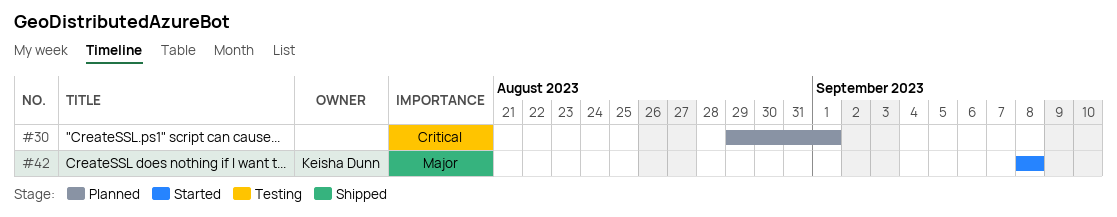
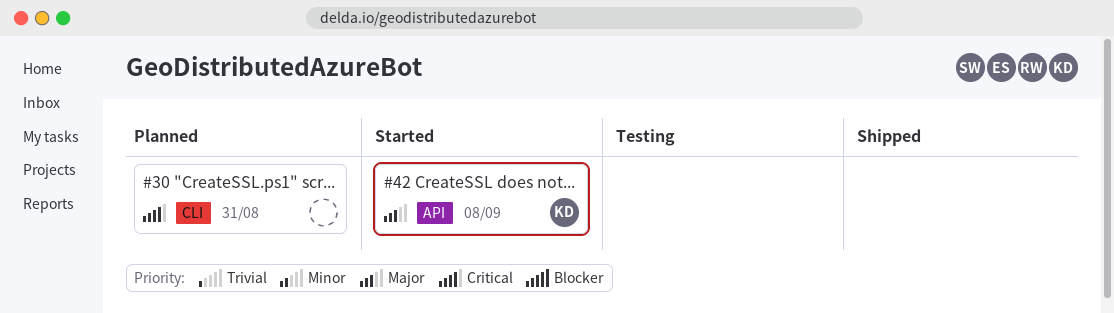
#30, due: Sep 1 -> Aug 31

